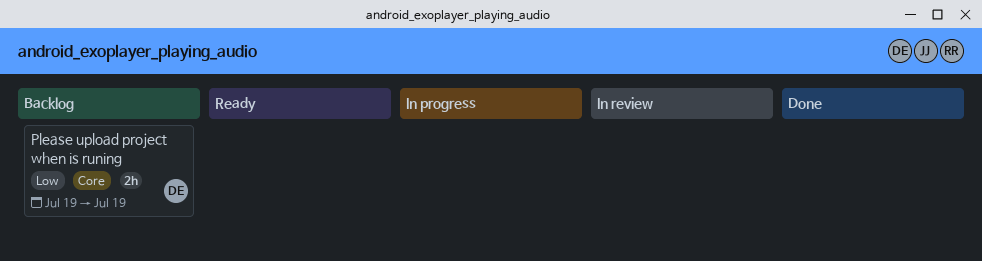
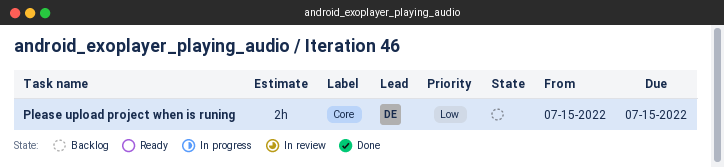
Please upload project when is runing, start: Jul 19 -> Jul 15
Please upload project when is runing, due: Jul 19 -> Jul 15

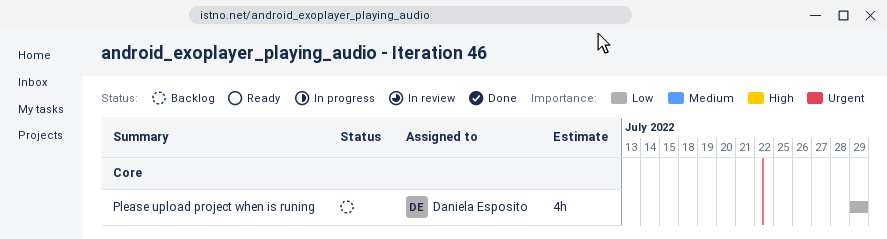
Please upload project when is runing, estimate: 2h -> 4h
Please upload project when is runing, start: Jul 15 -> Jul 29
Please upload project when is runing, due: Jul 15 -> Jul 29

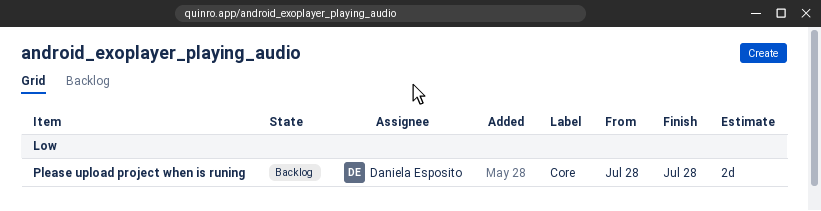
Please upload project when is runing, estimate: 4h -> 2d
Please upload project when is runing, start: Jul 29 -> Jul 28
Please upload project when is runing, due: Jul 29 -> Jul 28

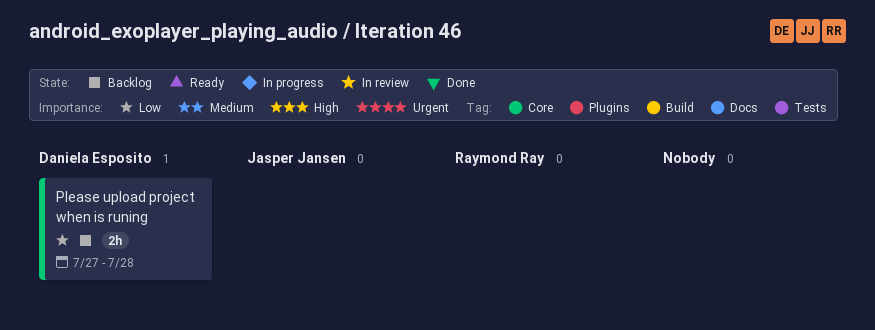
Please upload project when is runing, estimate: 2d -> 2h
Please upload project when is runing, start: Jul 28 -> Jul 27

